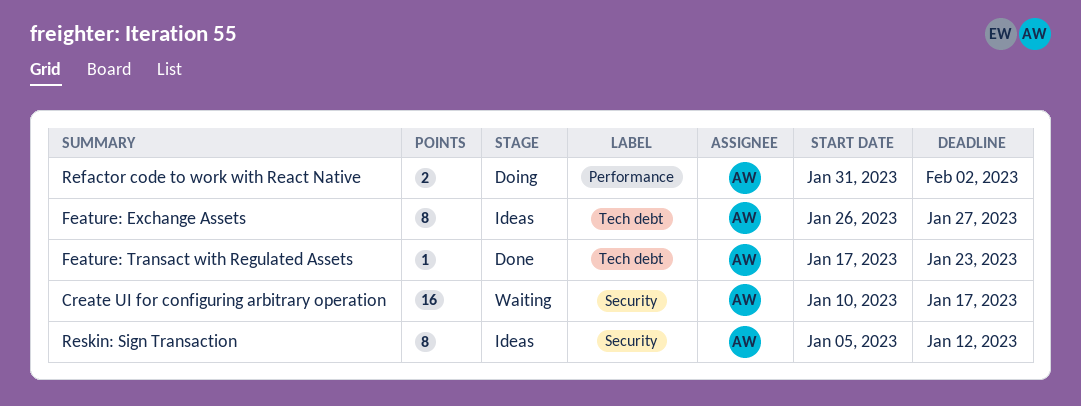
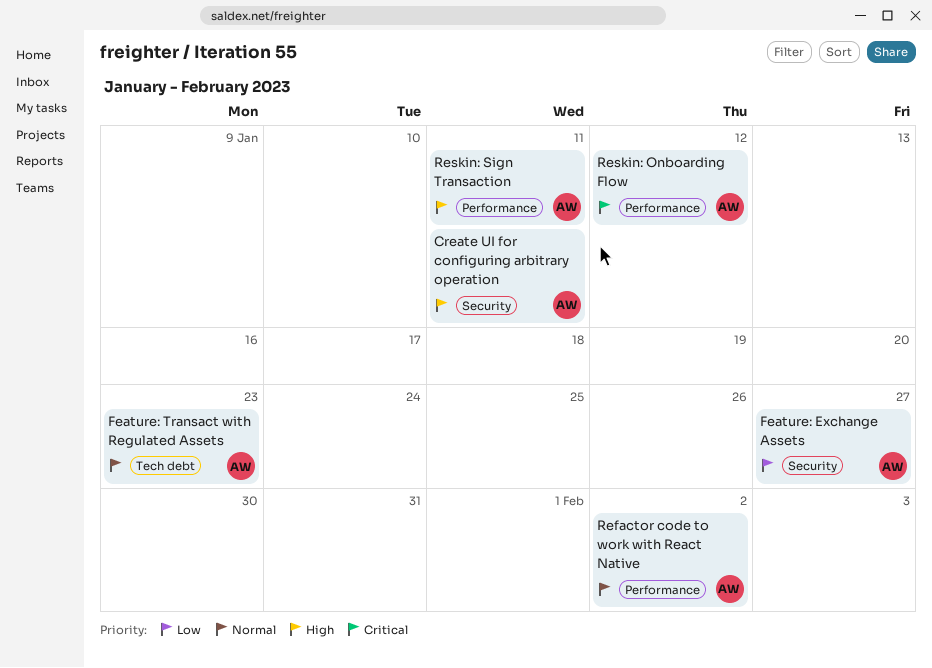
Create UI for configuring arbitrary operation, due: Jan 17 -> Jan 11
Feature: Exchange Assets, label: Tech debt -> Security
Reskin: Onboarding Flow: none -> present
Reskin: Sign Transaction, label: Security -> Performance
Reskin: Sign Transaction, due: Jan 12 -> Jan 11

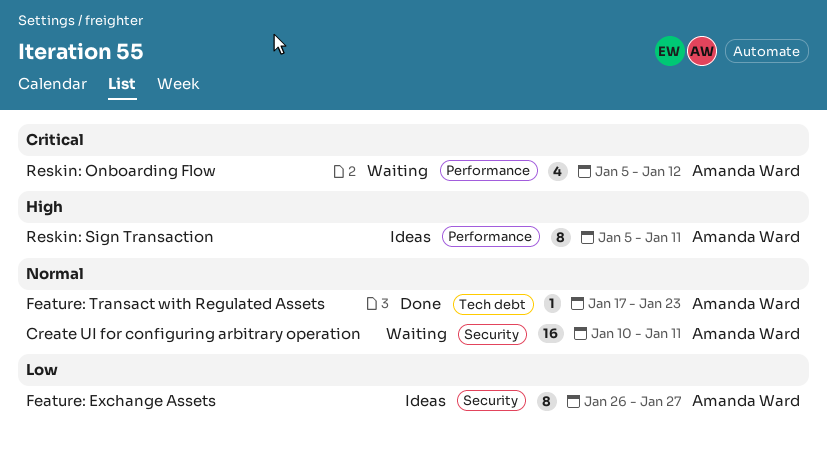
Create UI for configuring arbitrary operation, priority: High -> Normal
Refactor code to work with React Native: present -> none

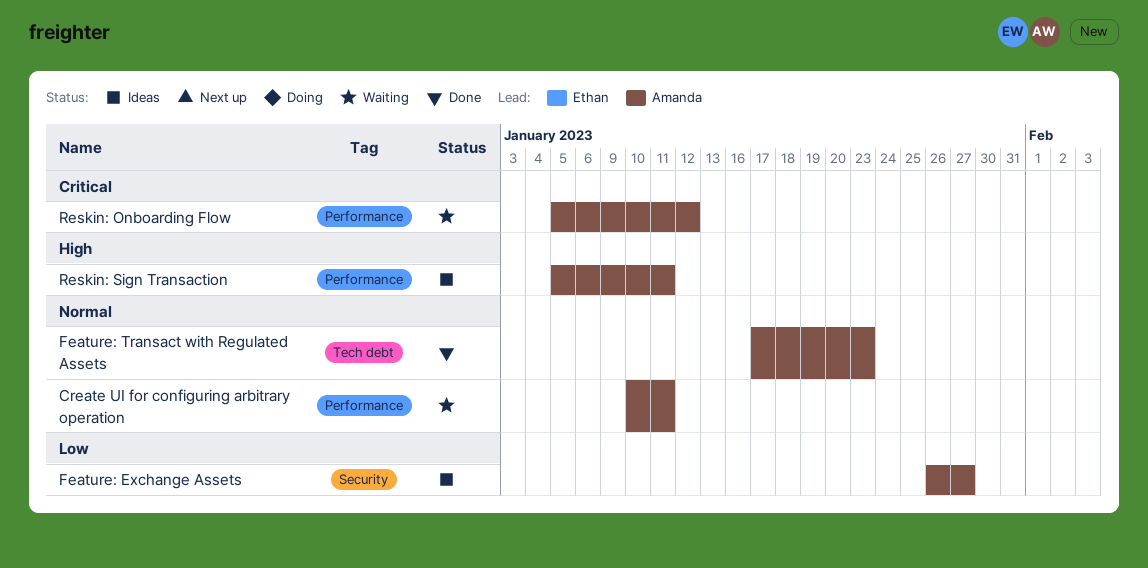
Create UI for configuring arbitrary operation, label: Security -> Performance

